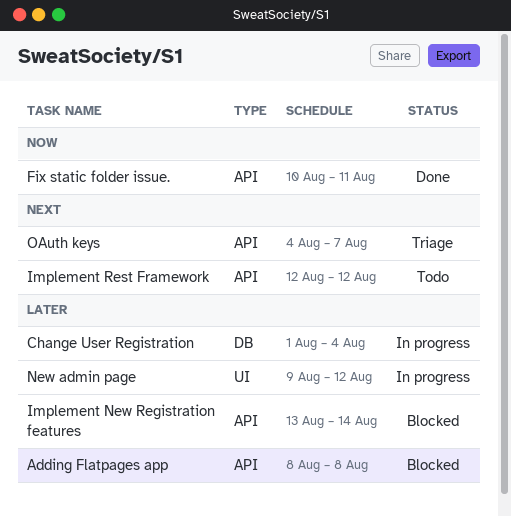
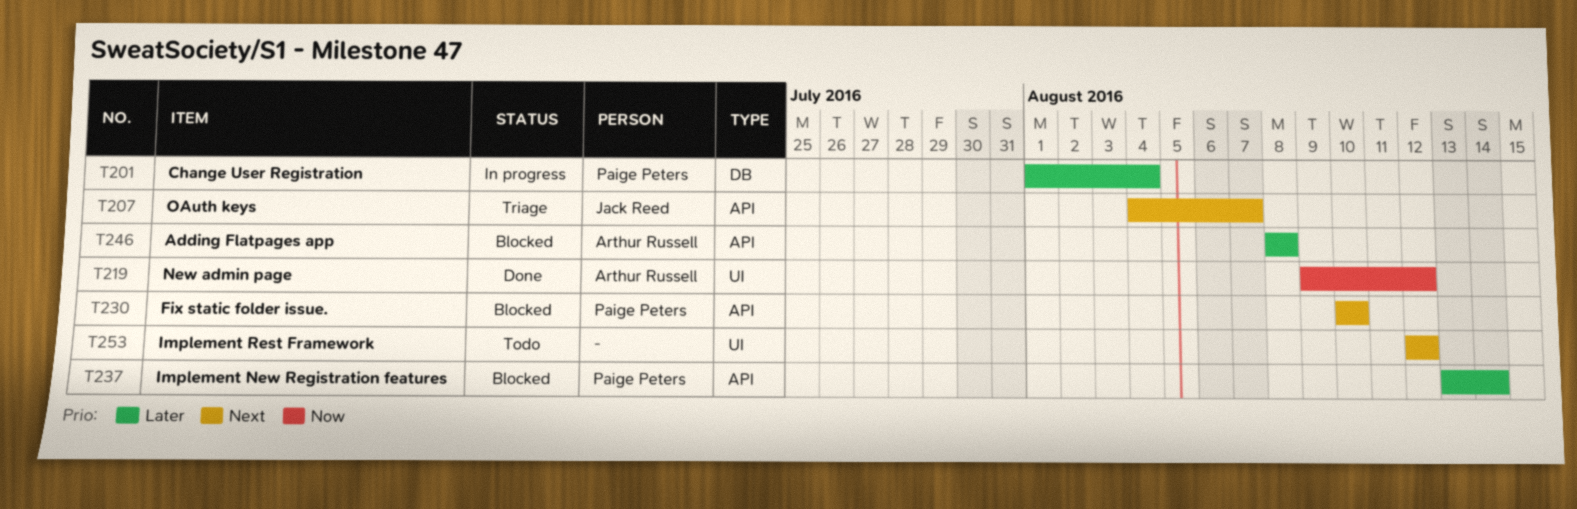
Fix static folder issue., status: Done -> Blocked
Fix static folder issue., priority: Now -> Next
Fix static folder issue., due: Aug 11 -> Aug 10
Implement Rest Framework, label: API -> UI
New admin page, status: In progress -> Done
New admin page, priority: Later -> Now

